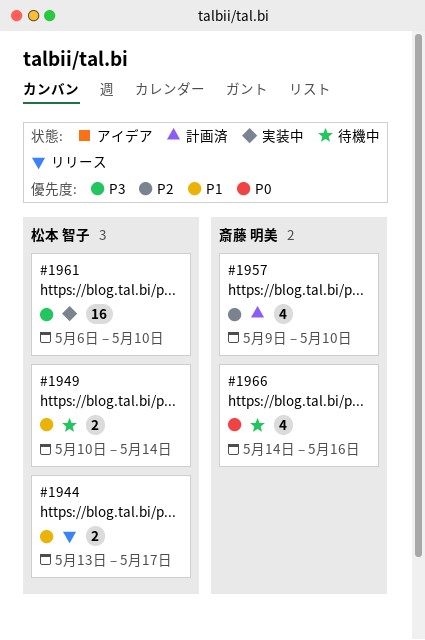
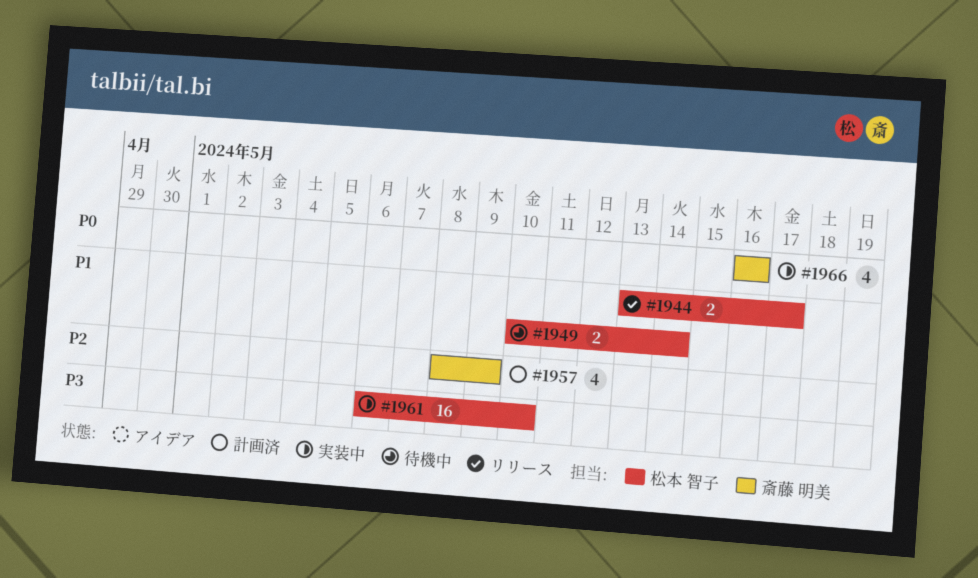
#1957, start: May 9 -> May 8
#1957, due: May 10 -> May 9
#1966, status: 待機中 -> 実装中
#1966, start: May 14 -> May 16

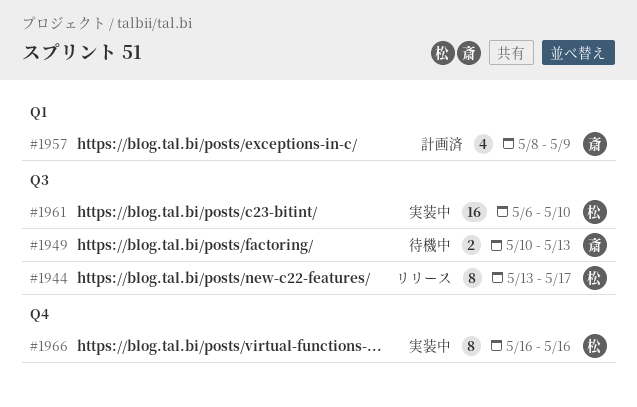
#1944, estimate: 2 -> 8
#1949, owner: 松本 智子 -> 斎藤 明美
#1949, due: May 14 -> May 13
#1966, owner: 斎藤 明美 -> 松本 智子
#1966, estimate: 4 -> 8

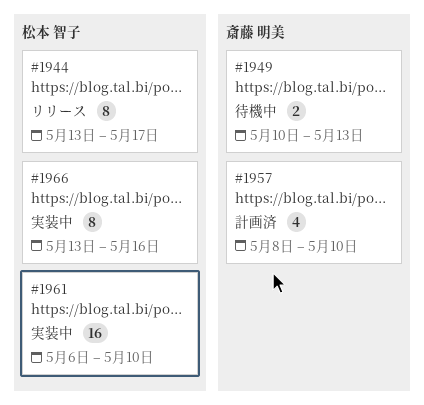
#1957, due: May 9 -> May 10
#1966, start: May 16 -> May 13

